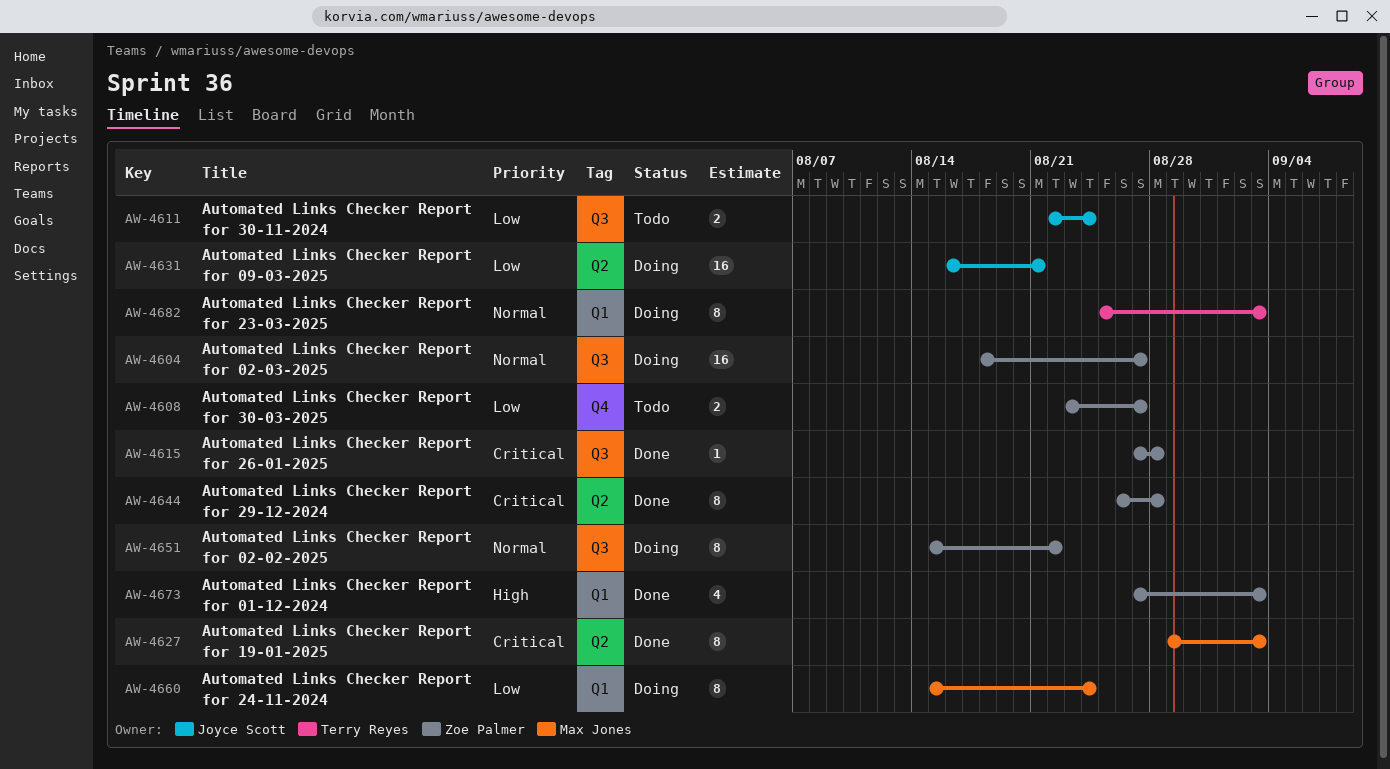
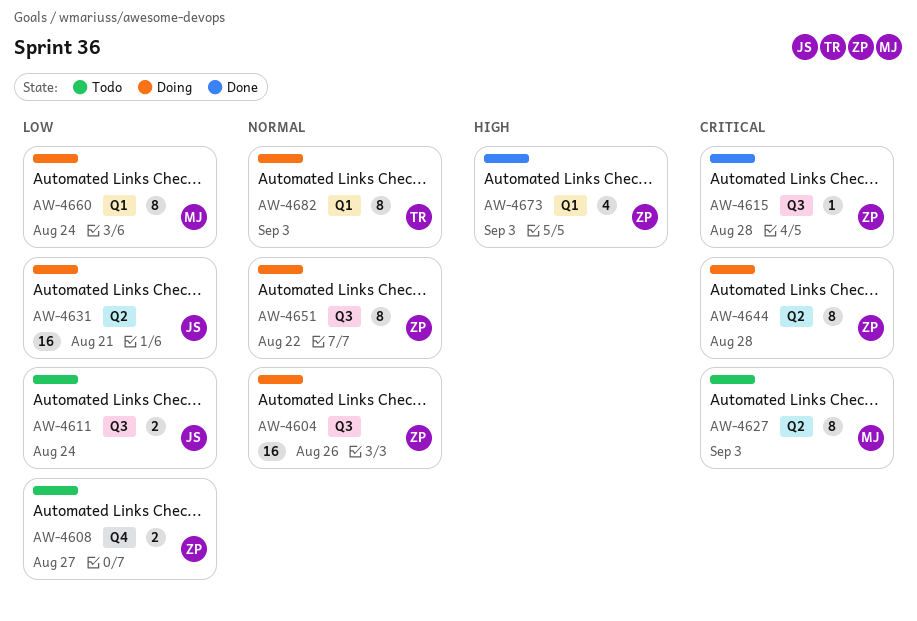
AW-4604, due: Aug 27 -> Aug 26
AW-4627, status: Done -> Todo
AW-4644, status: Done -> Doing

